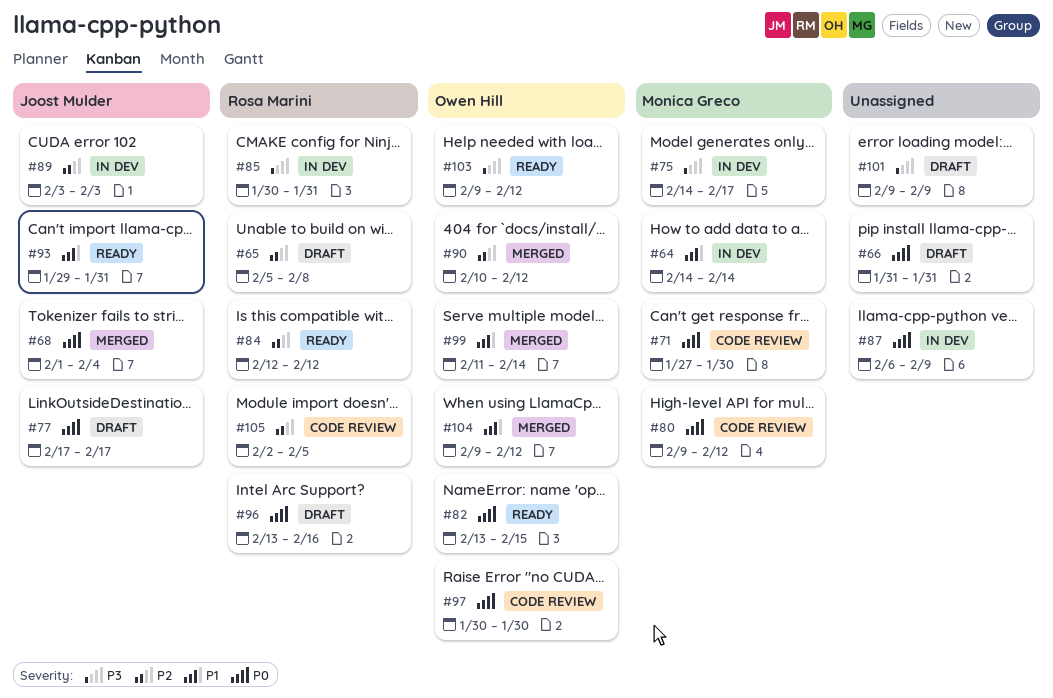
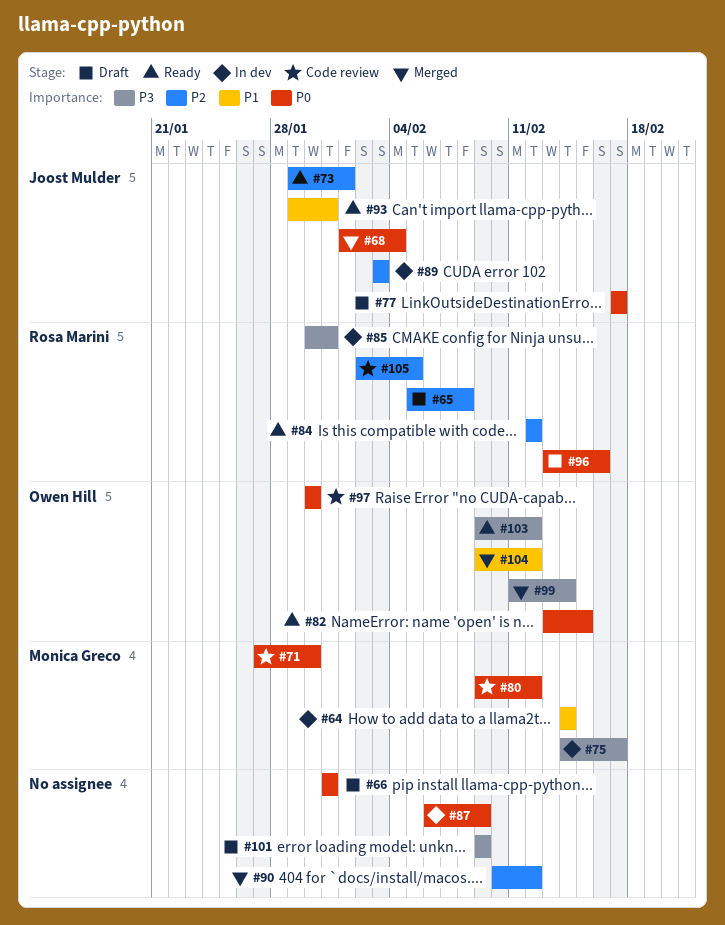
#73: none -> present
#90, owner: Owen Hill -> none
#99, priority: P1 -> P3

